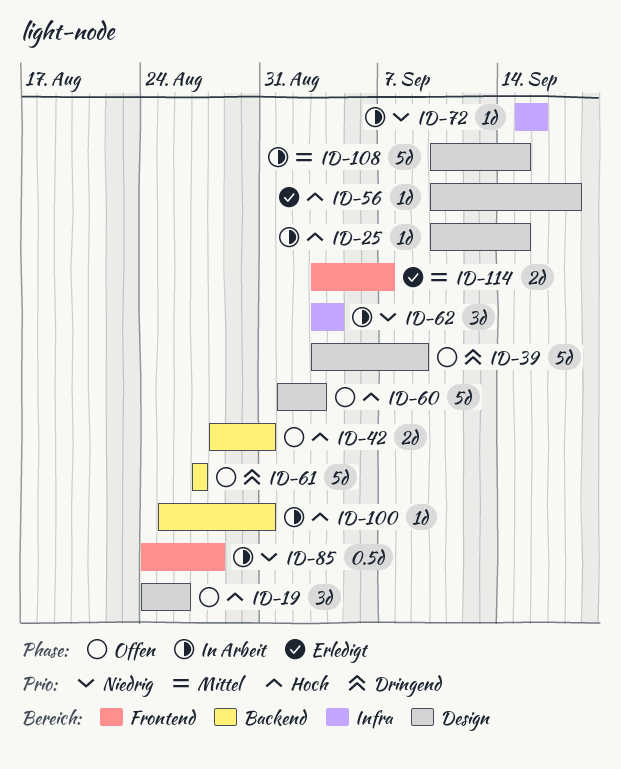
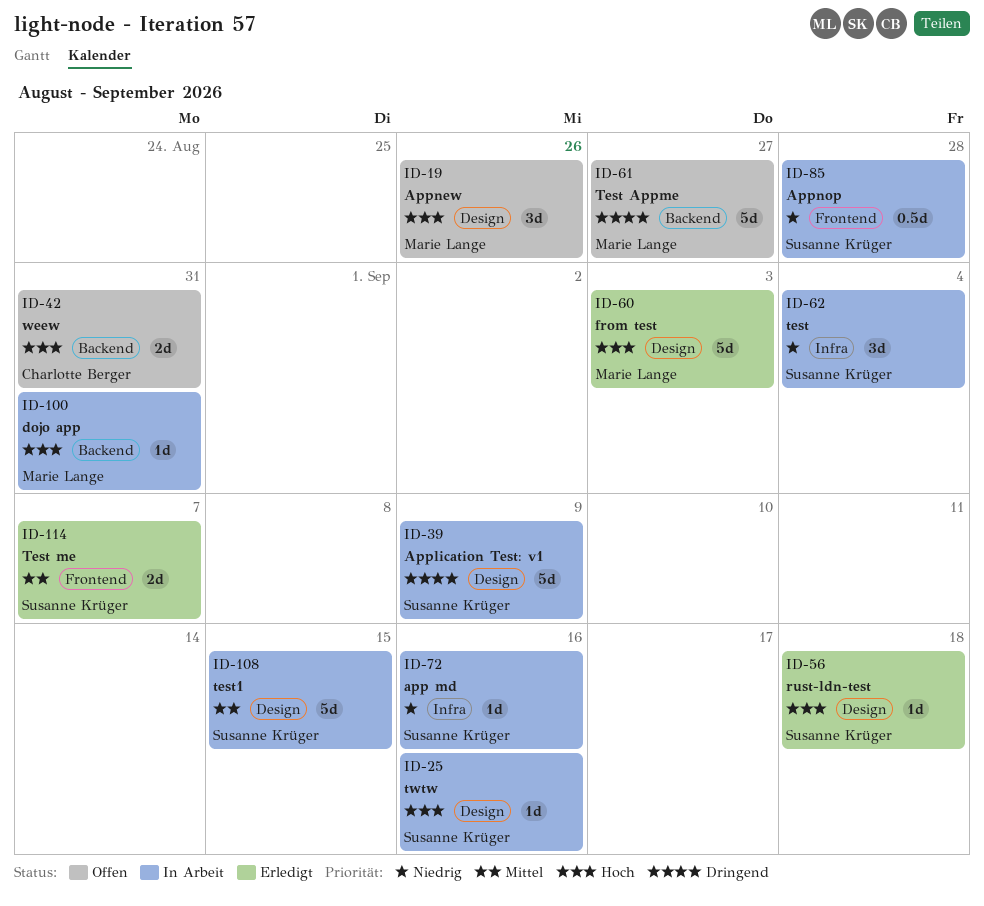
ID-25, due: Sep 15 -> Sep 16
ID-39, status: Offen -> In Arbeit
ID-60, status: Offen -> Erledigt

